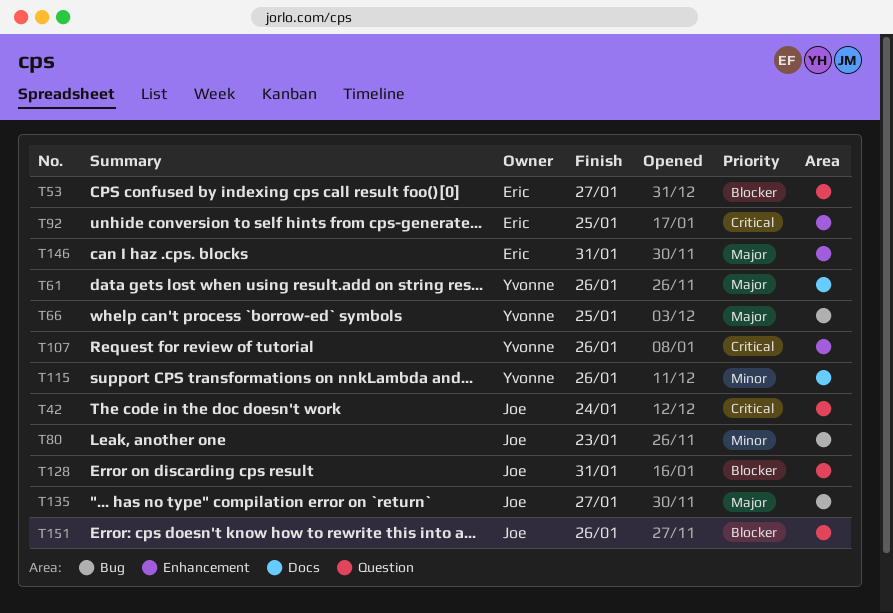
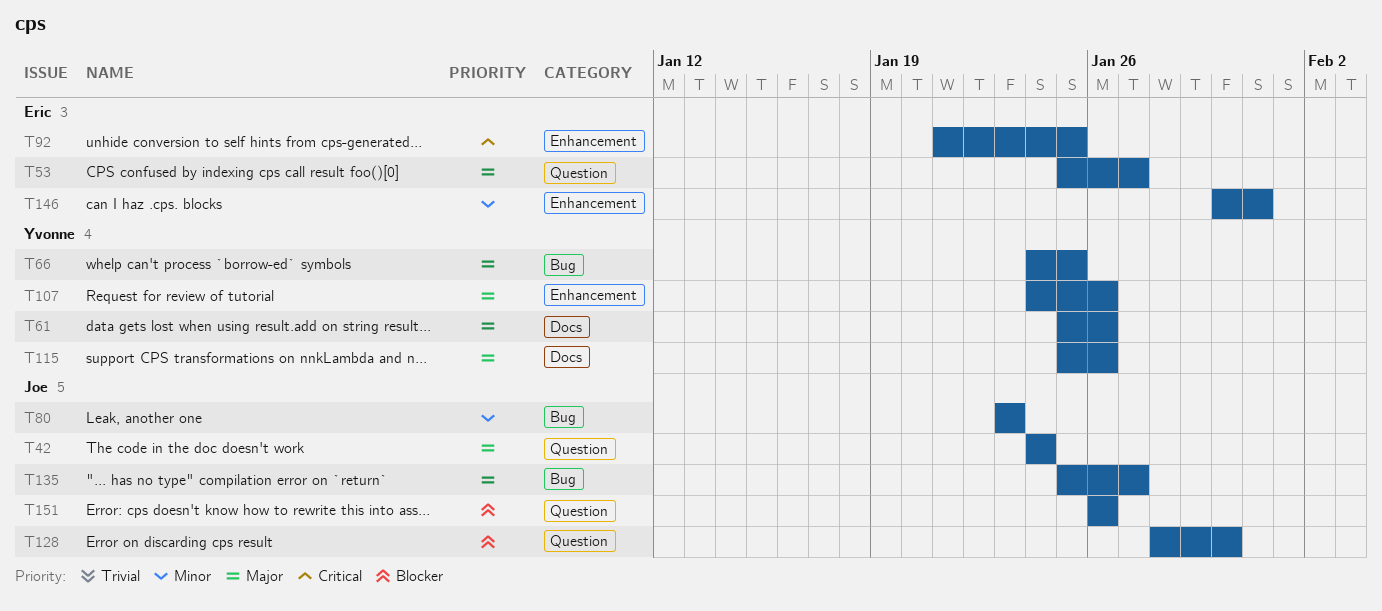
T42, priority: Critical -> Major
T53, priority: Blocker -> Major
T107, priority: Critical -> Major
T115, priority: Minor -> Major
T128, due: Jan 31 -> Jan 30
T146, priority: Major -> Minor

